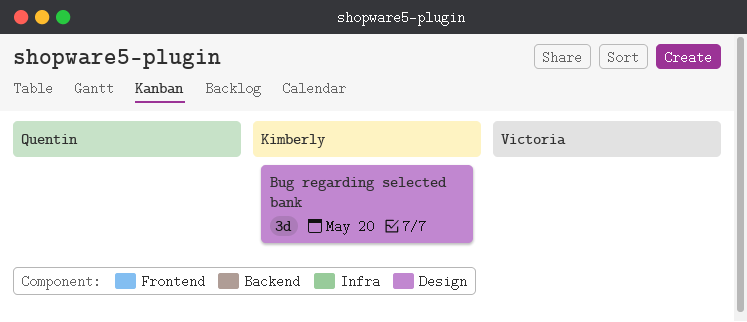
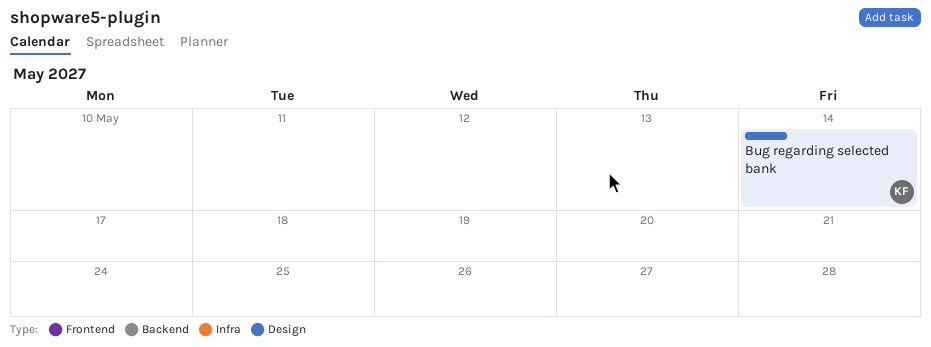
Bug regarding selected bank, due: May 20 -> May 14

